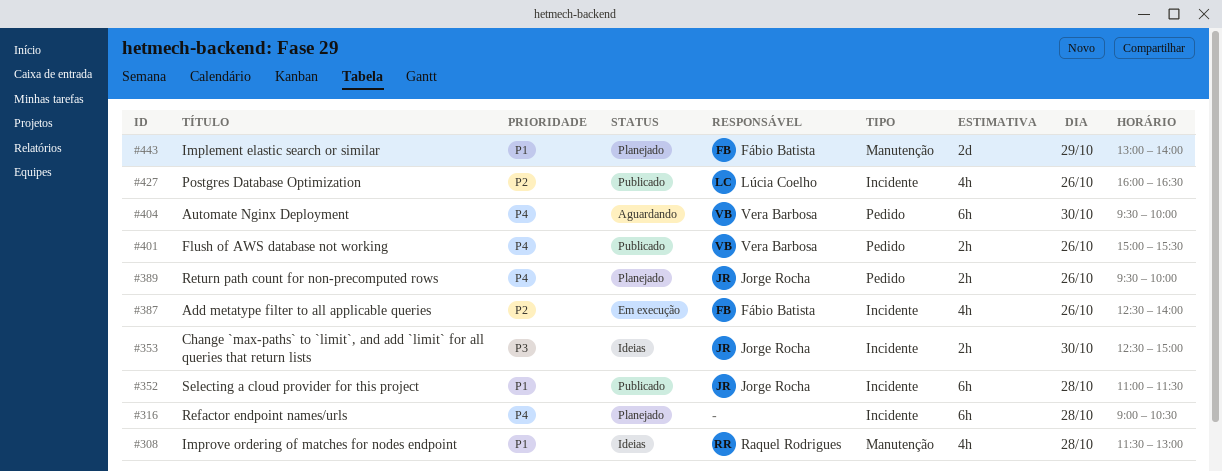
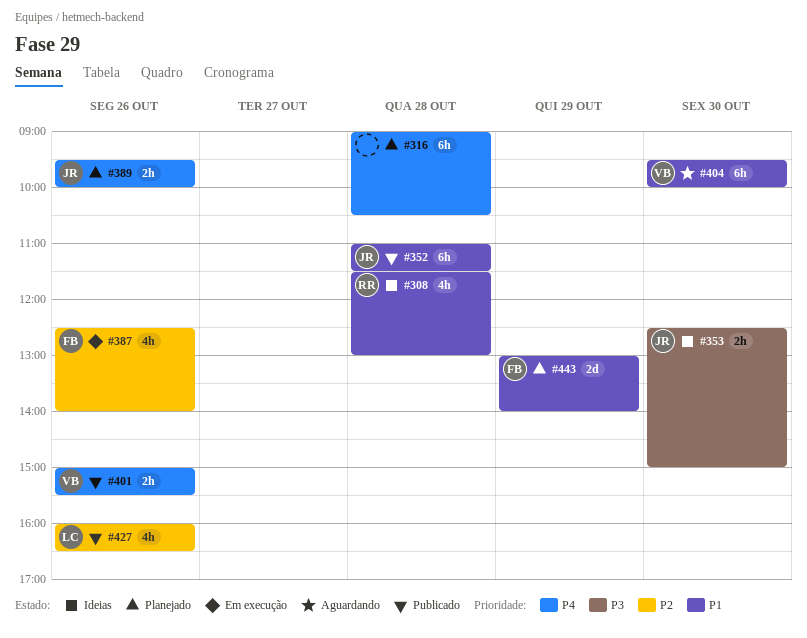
#404, priority: P4 -> P1

